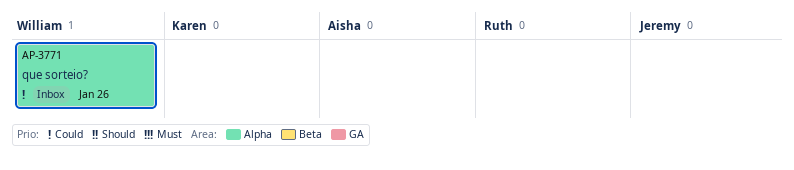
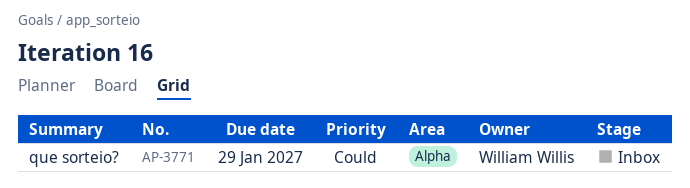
AP-3771, due: Jan 26 -> Jan 29

